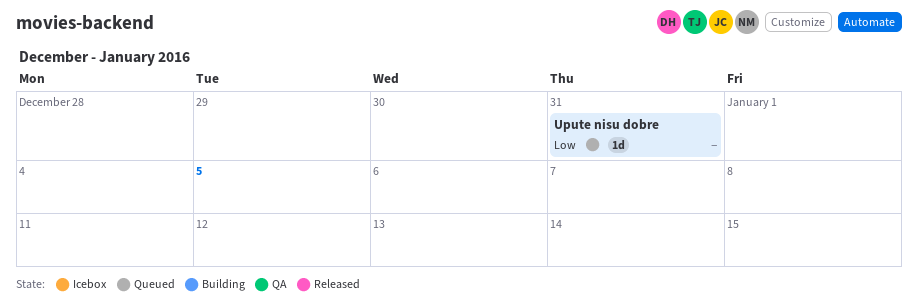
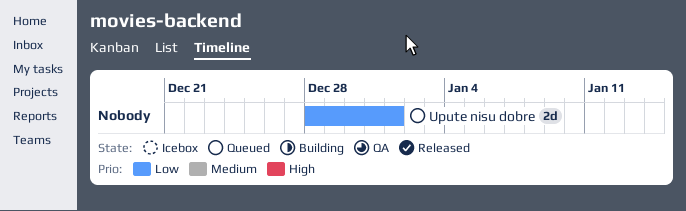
Upute nisu dobre, estimate: 1d -> 2d
Upute nisu dobre, due: Dec 31 -> Jan 1

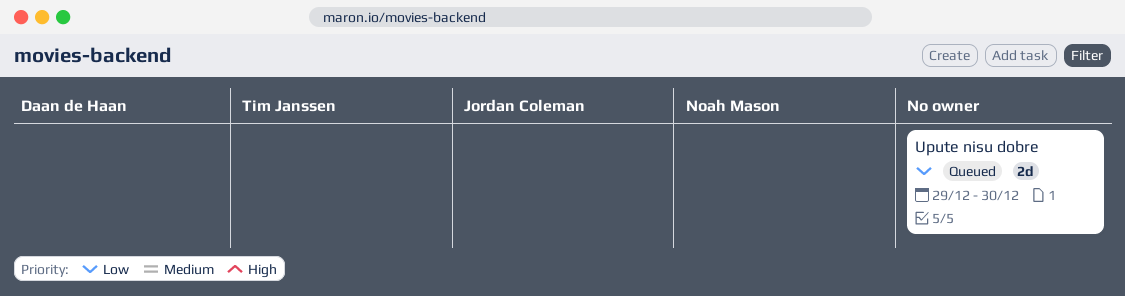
Upute nisu dobre, start: Dec 28 -> Dec 29
Upute nisu dobre, due: Jan 1 -> Dec 30

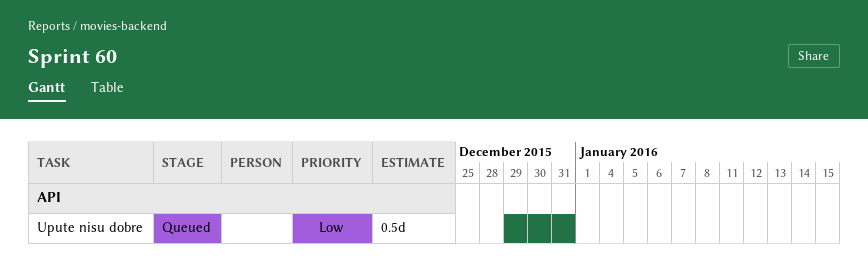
Upute nisu dobre, estimate: 2d -> 0.5d
Upute nisu dobre, due: Dec 30 -> Dec 31

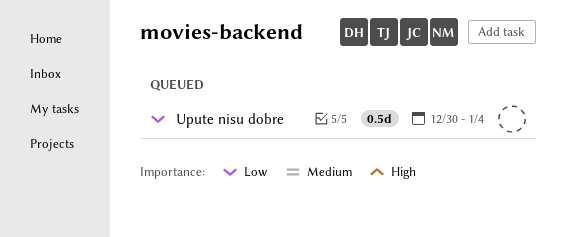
Upute nisu dobre, start: Dec 29 -> Dec 30
Upute nisu dobre, due: Dec 31 -> Jan 4

